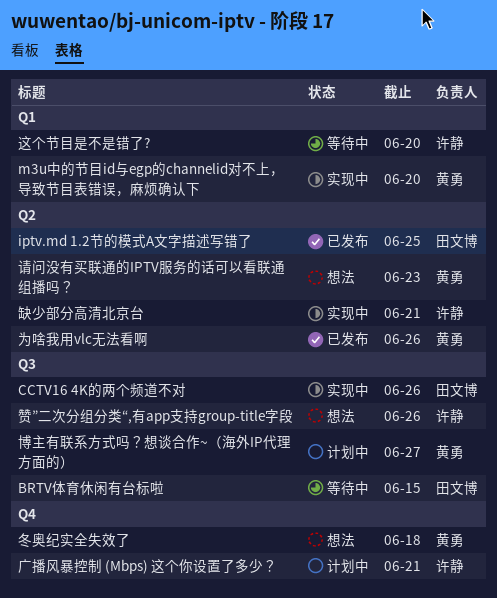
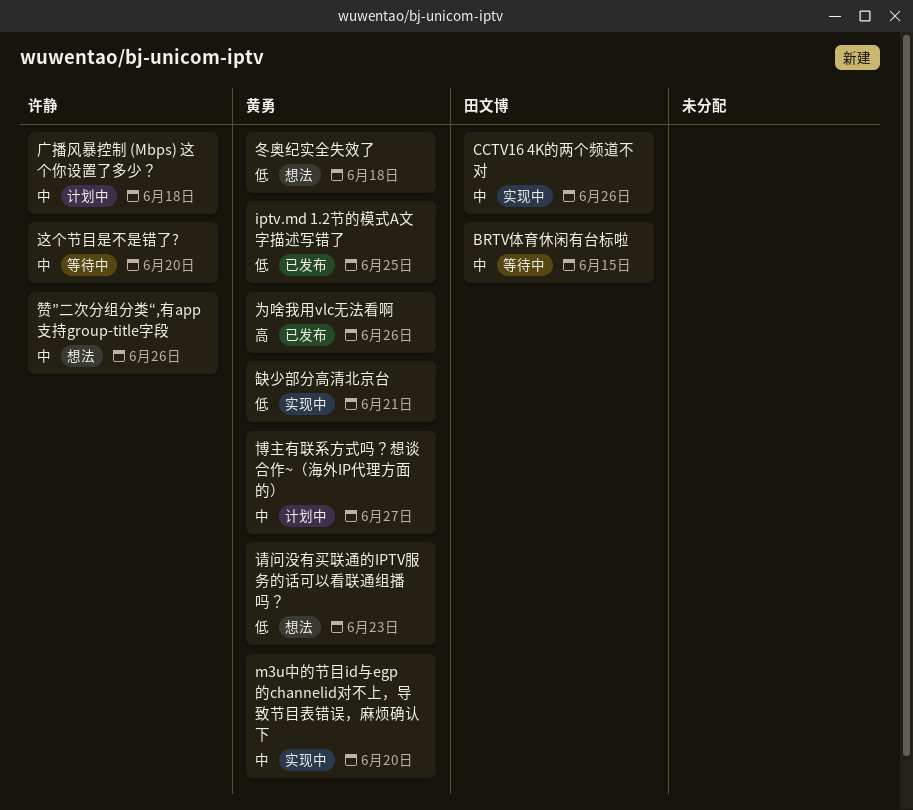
iptv.md 1.2节的模式A文字描述写错了, owner: 田文博 -> 黄勇
广播风暴控制 (Mbps) 这个你设置了多少？, due: Jun 21 -> Jun 18
缺少部分高清北京台, owner: 许静 -> 黄勇

